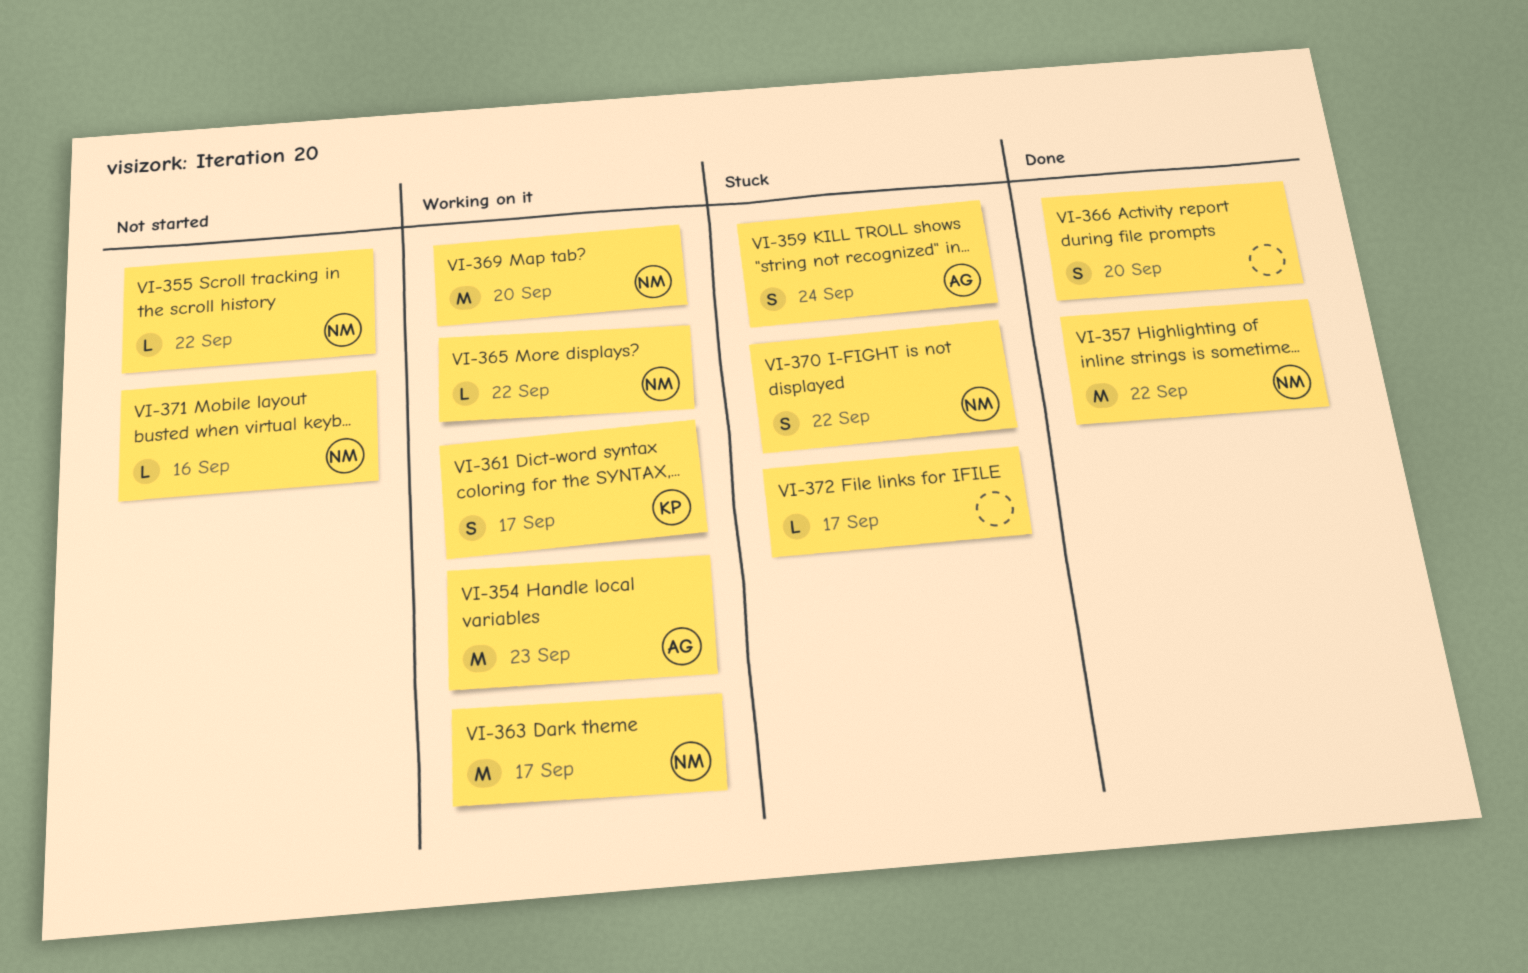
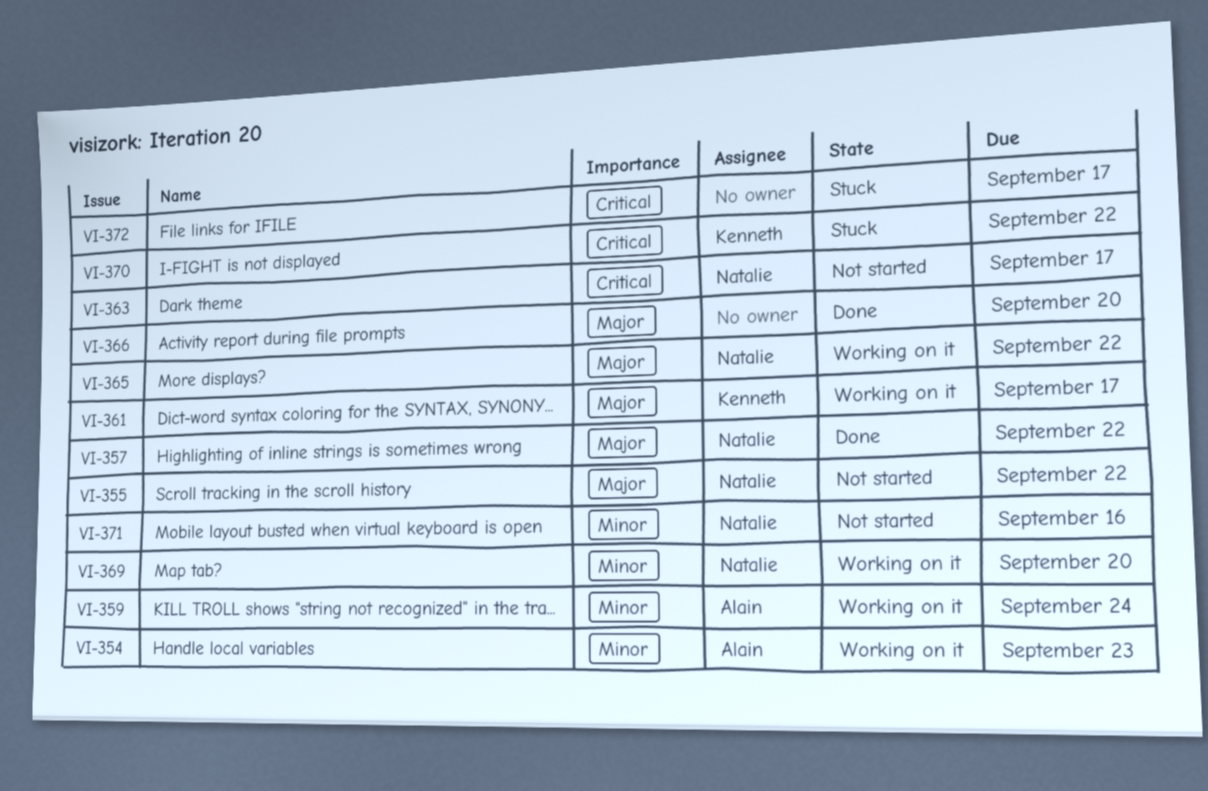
VI-359, status: Stuck -> Working on it
VI-363, status: Working on it -> Not started
VI-370, owner: Natalie -> Kenneth

